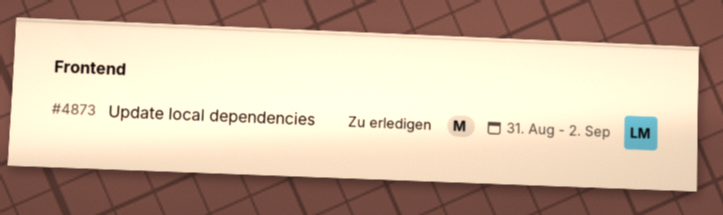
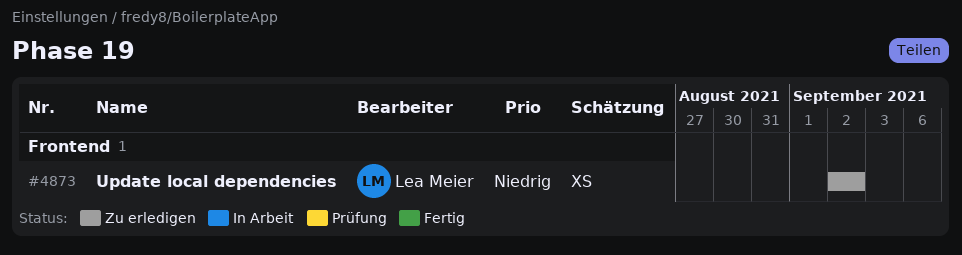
#4873, estimate: M -> XS
#4873, start: Aug 31 -> Sep 2

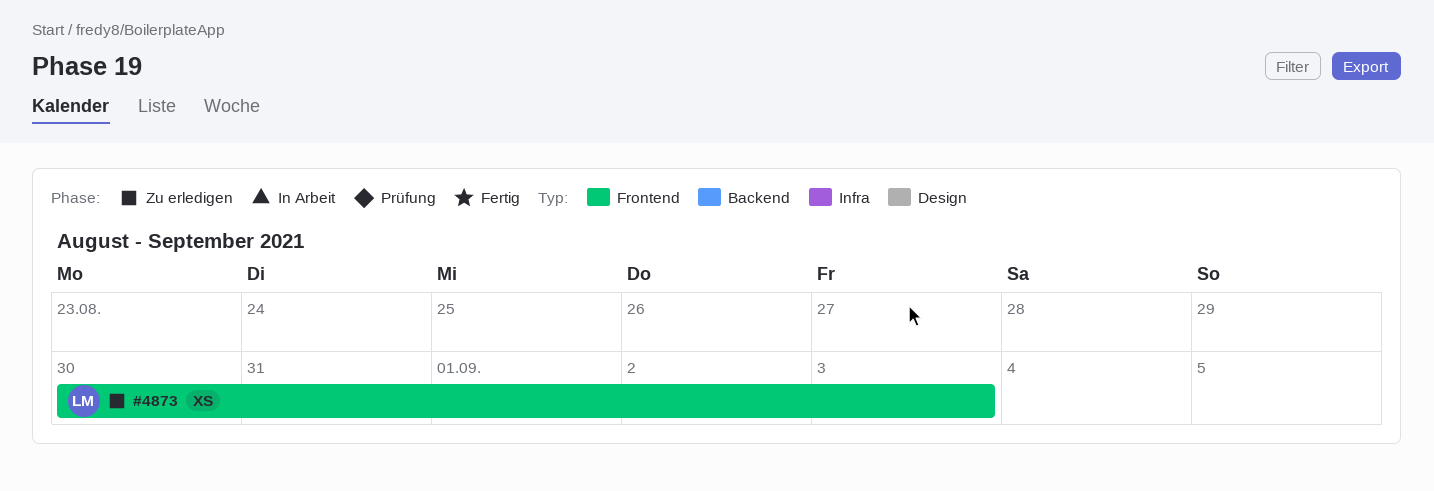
#4873, start: Sep 2 -> Aug 30
#4873, due: Sep 2 -> Sep 3

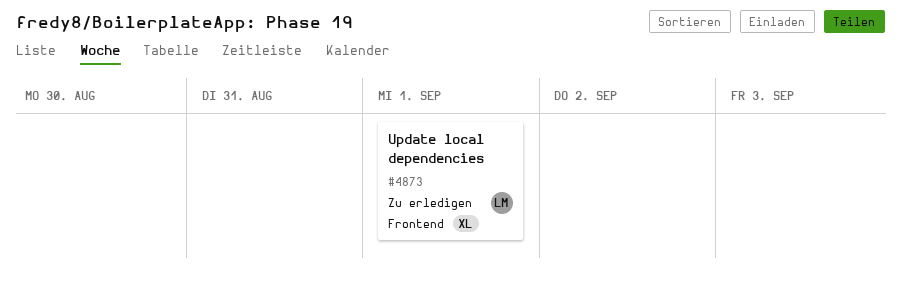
#4873, estimate: XS -> XL
#4873, due: Sep 3 -> Sep 1

